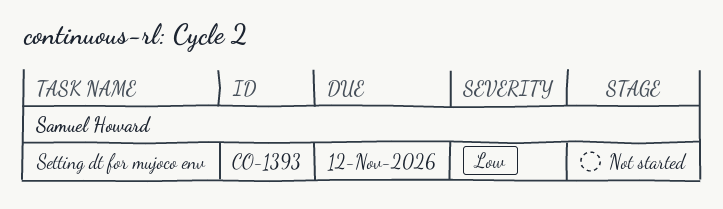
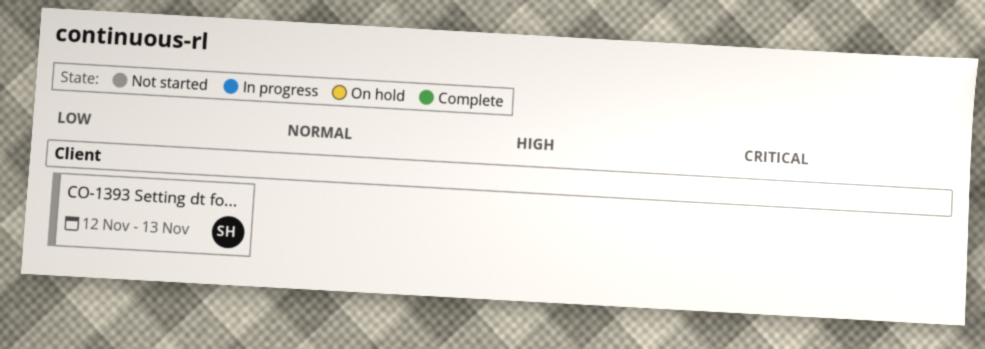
CO-1393, due: Nov 12 -> Nov 13

